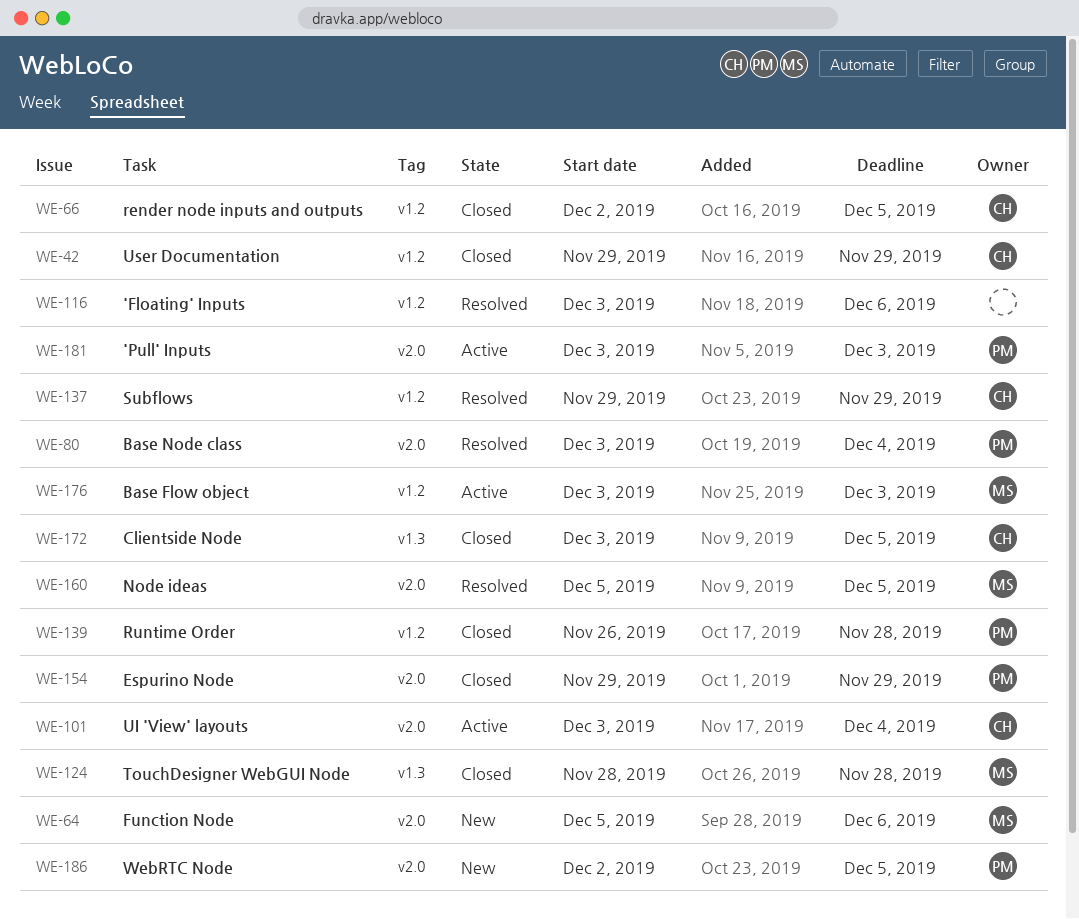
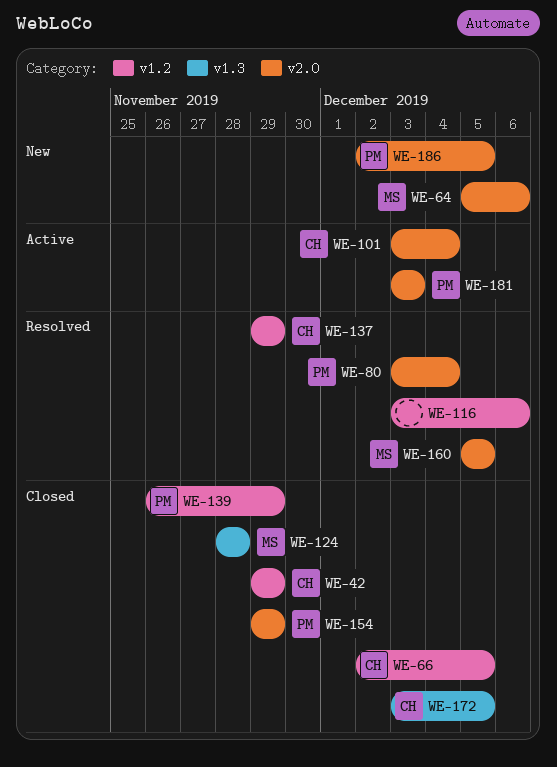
WE-139, due: Nov 28 -> Nov 29
WE-176: present -> none

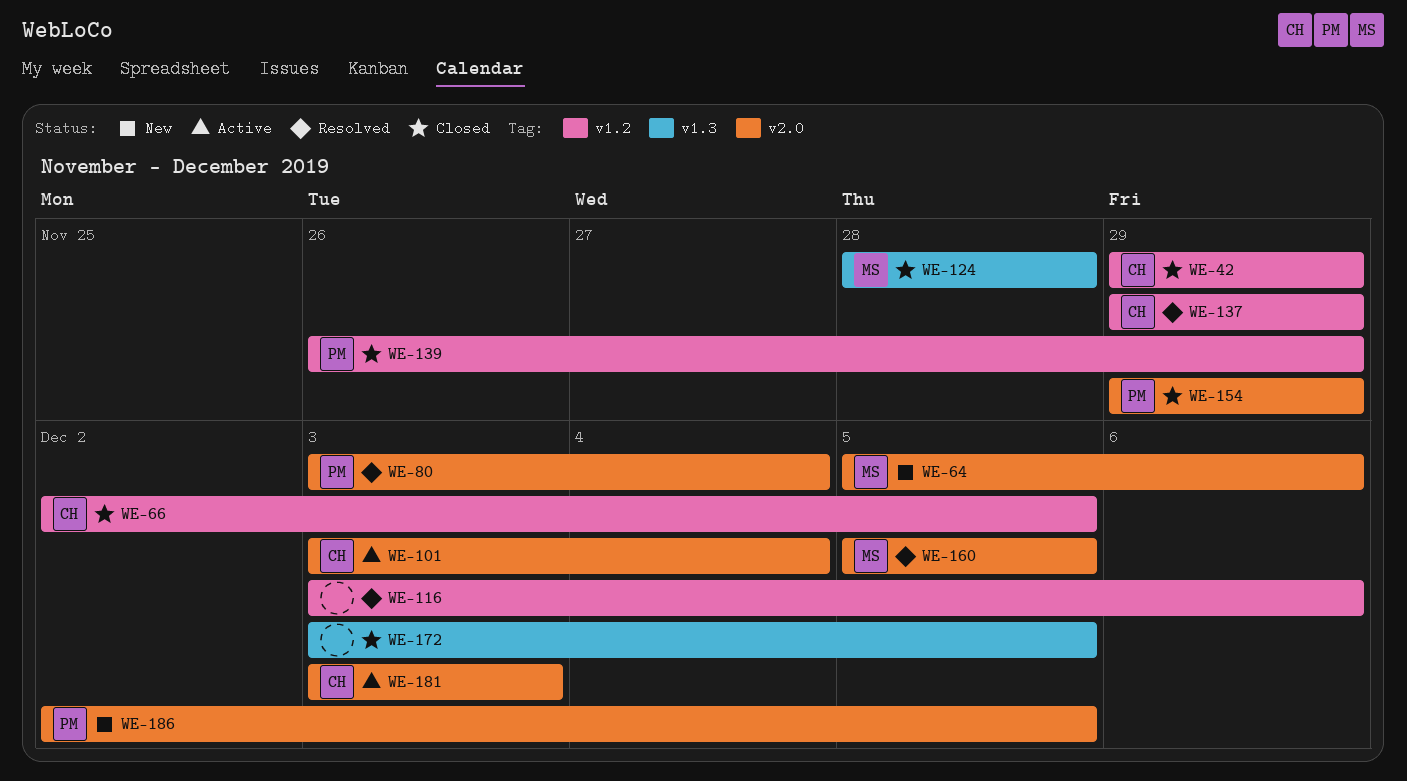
WE-172, owner: CH -> none
WE-181, owner: PM -> CH

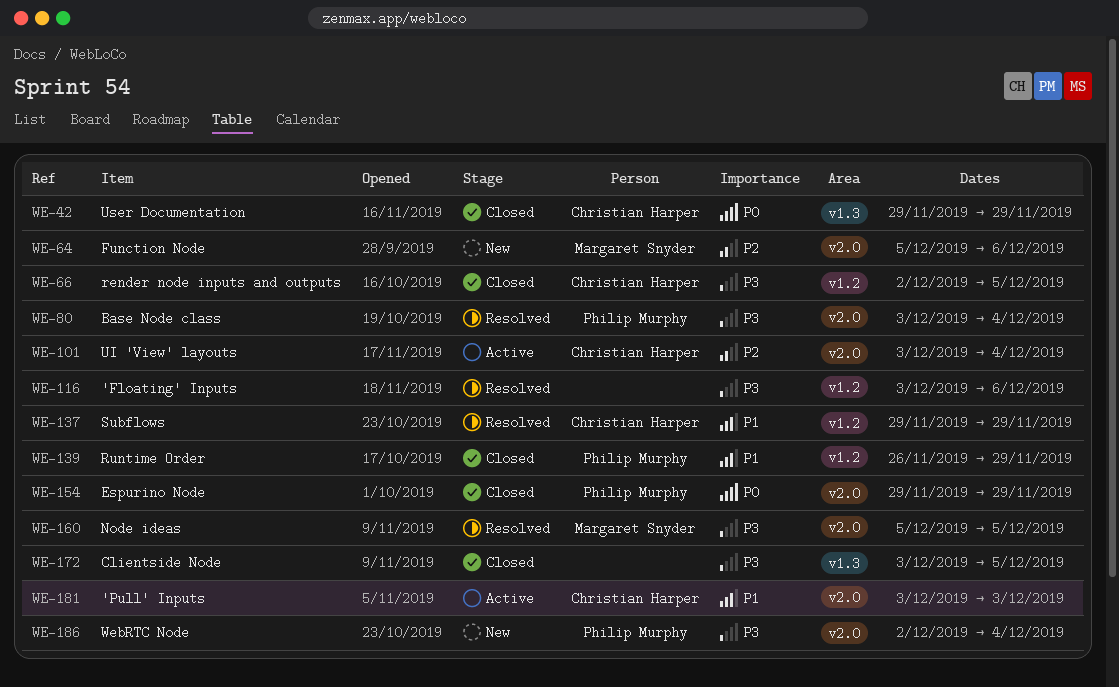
WE-42, label: v1.2 -> v1.3
WE-124: present -> none
WE-186, due: Dec 5 -> Dec 4

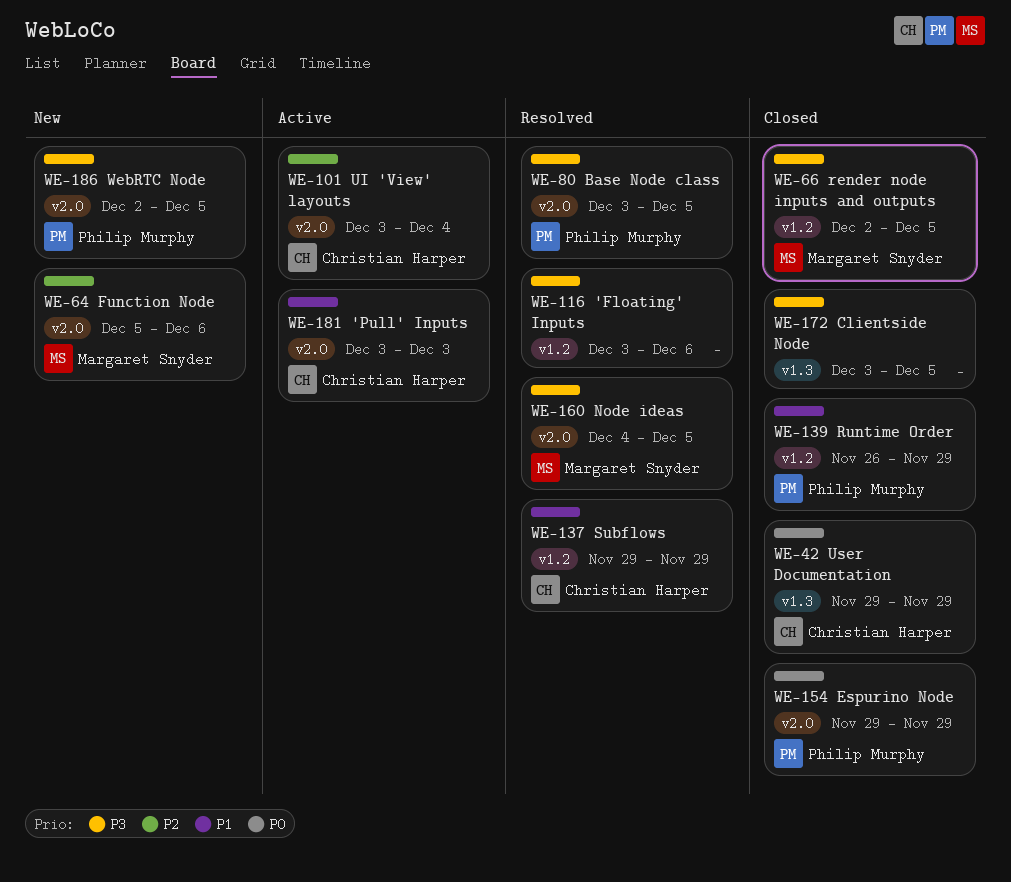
WE-66, owner: Christian Harper -> Margaret Snyder
WE-80, due: Dec 4 -> Dec 5
WE-160, start: Dec 5 -> Dec 4
WE-186, due: Dec 4 -> Dec 5

